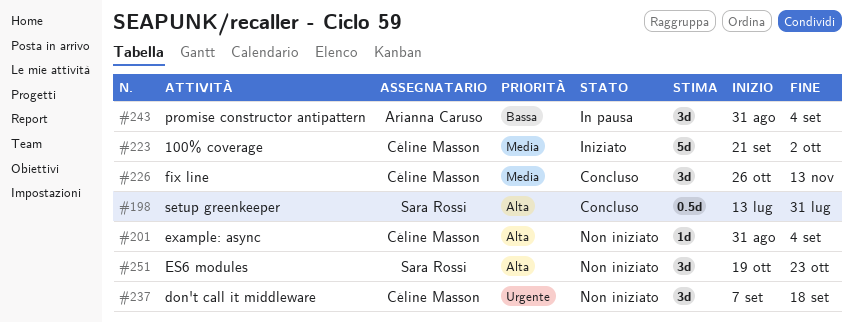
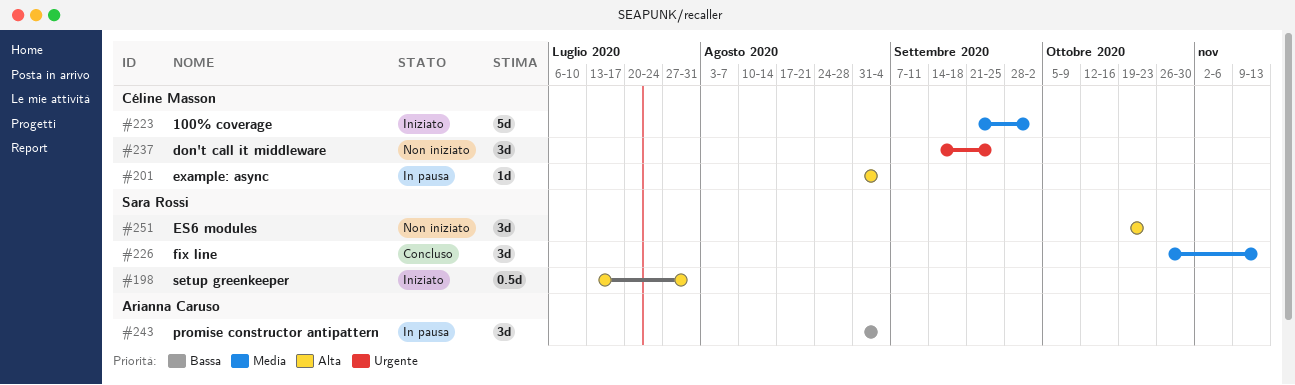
#198, status: Concluso -> Iniziato
#201, status: Non iniziato -> In pausa
#226, owner: Céline Masson -> Sara Rossi
#237, start: Sep 7 -> Sep 14
#237, due: Sep 18 -> Sep 25

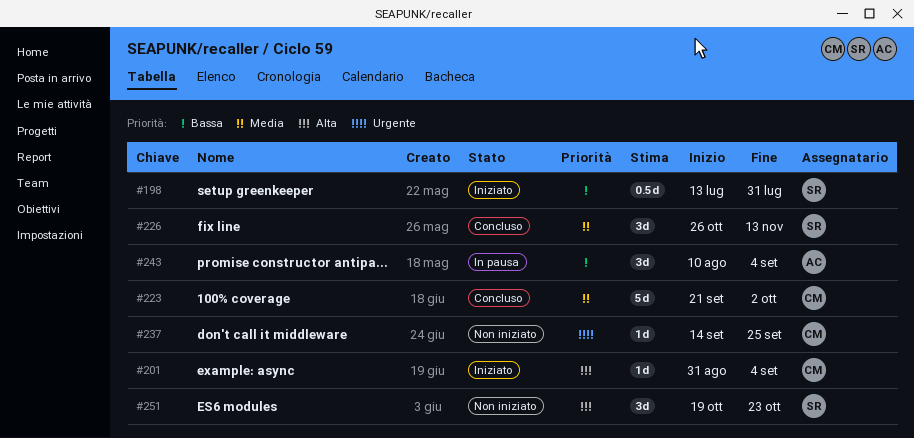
#198, priority: Alta -> Bassa
#201, status: In pausa -> Iniziato
#223, status: Iniziato -> Concluso
#237, estimate: 3d -> 1d
#243, start: Aug 31 -> Aug 10

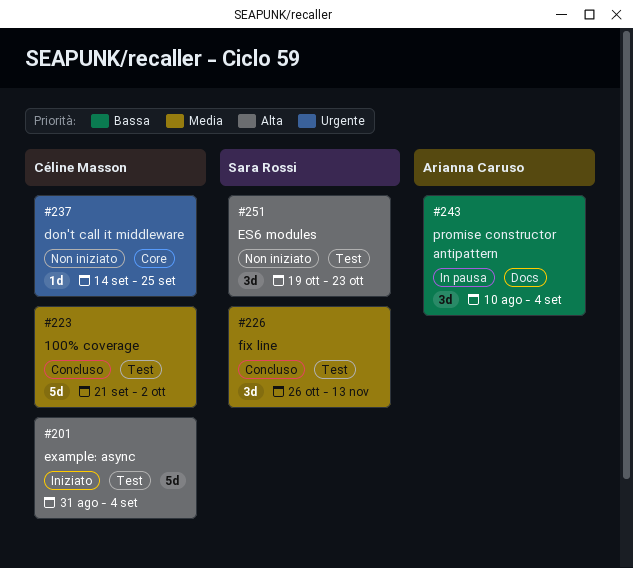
#198: present -> none
#201, estimate: 1d -> 5d

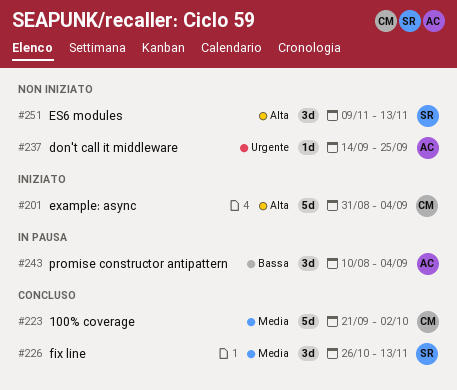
#237, owner: Céline Masson -> Arianna Caruso
#251, start: Oct 19 -> Nov 9
#251, due: Oct 23 -> Nov 13

